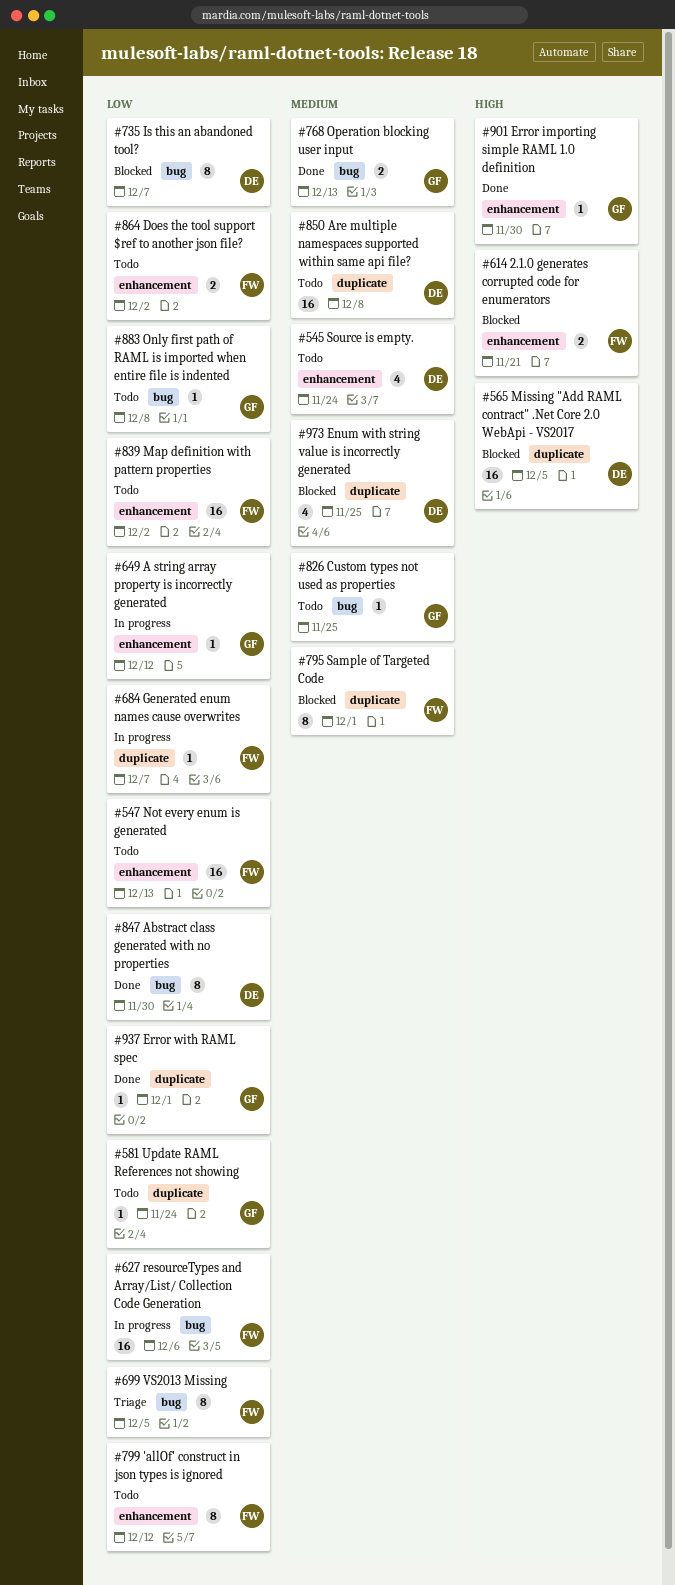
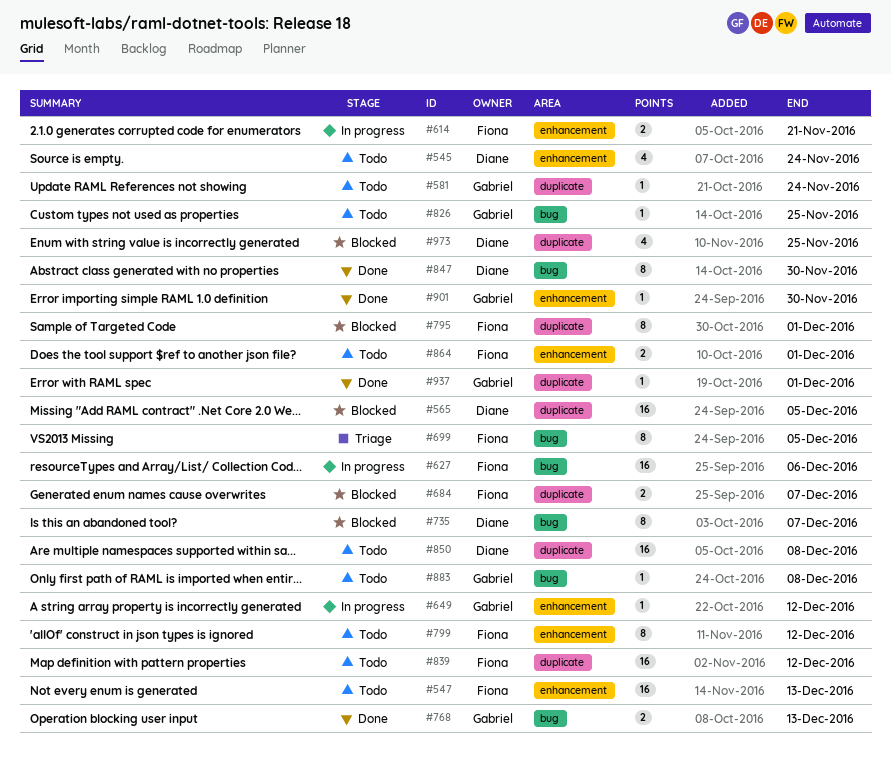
#614, status: Blocked -> In progress
#684, status: In progress -> Blocked
#684, estimate: 1 -> 2
#839, label: enhancement -> duplicate
#839, due: Dec 2 -> Dec 12
#864, due: Dec 2 -> Dec 1

